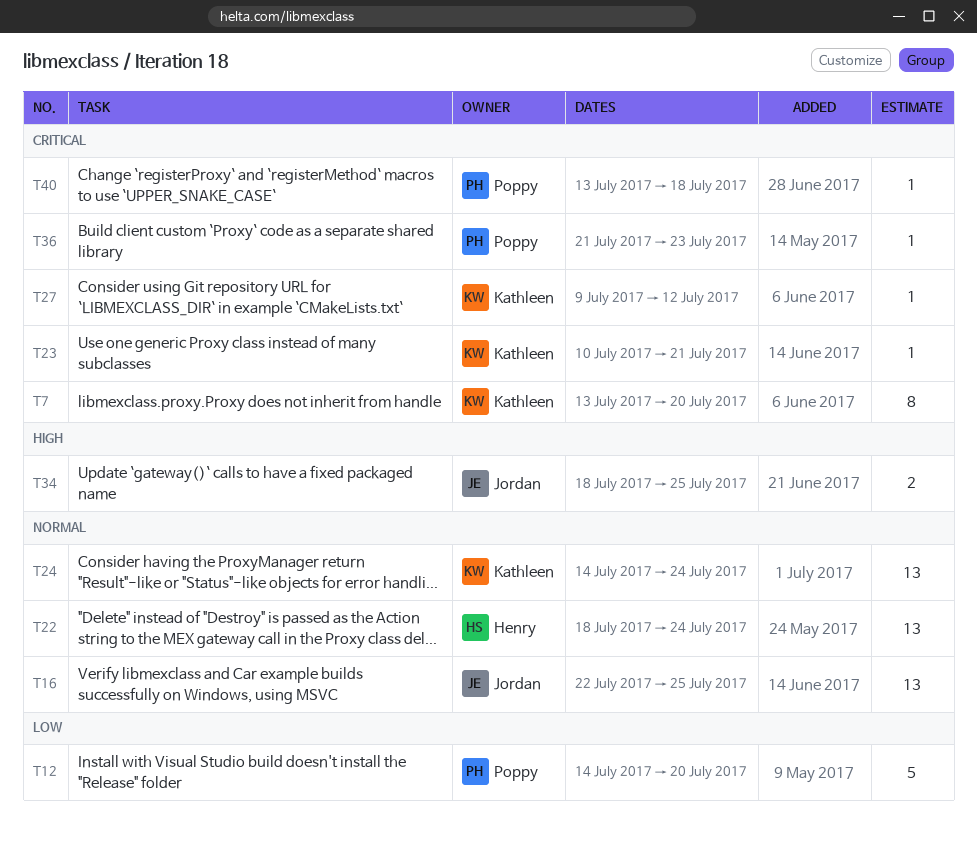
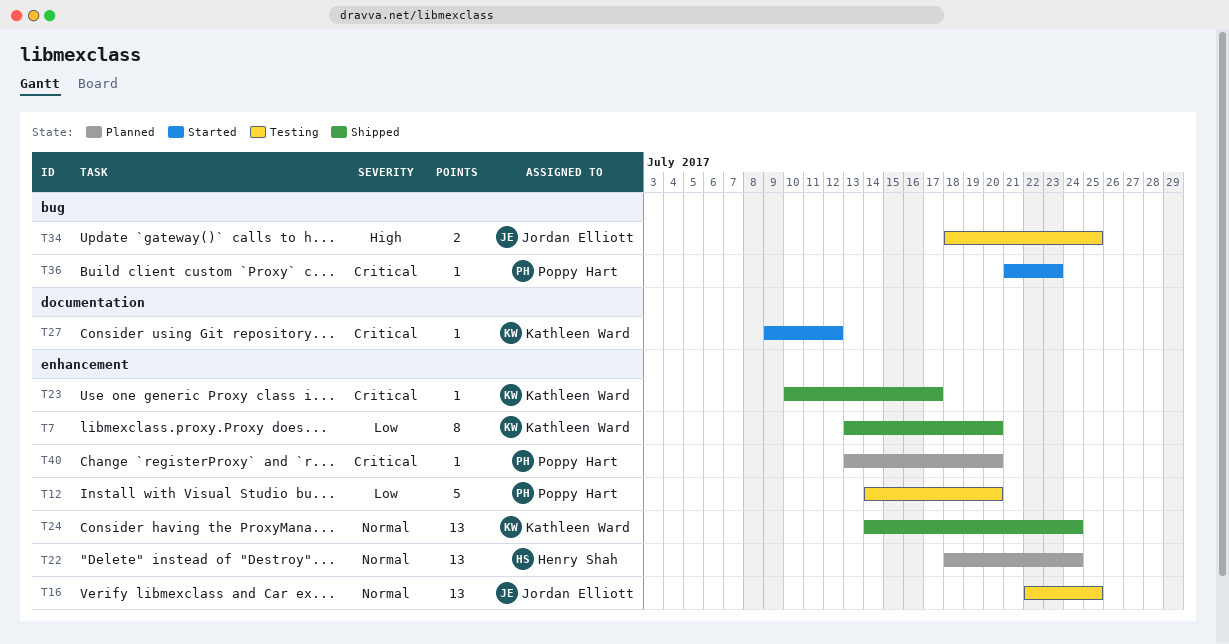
T7, priority: Critical -> Low
T23, due: Jul 21 -> Jul 17
T40, due: Jul 18 -> Jul 20

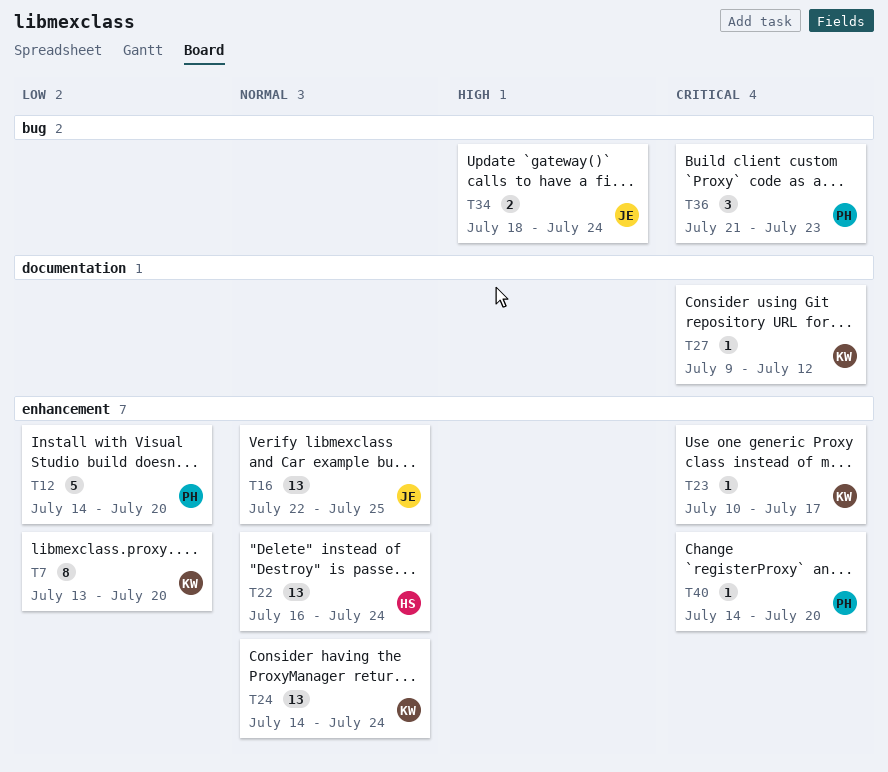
T22, start: Jul 18 -> Jul 16
T34, due: Jul 25 -> Jul 24
T36, estimate: 1 -> 3
T40, start: Jul 13 -> Jul 14

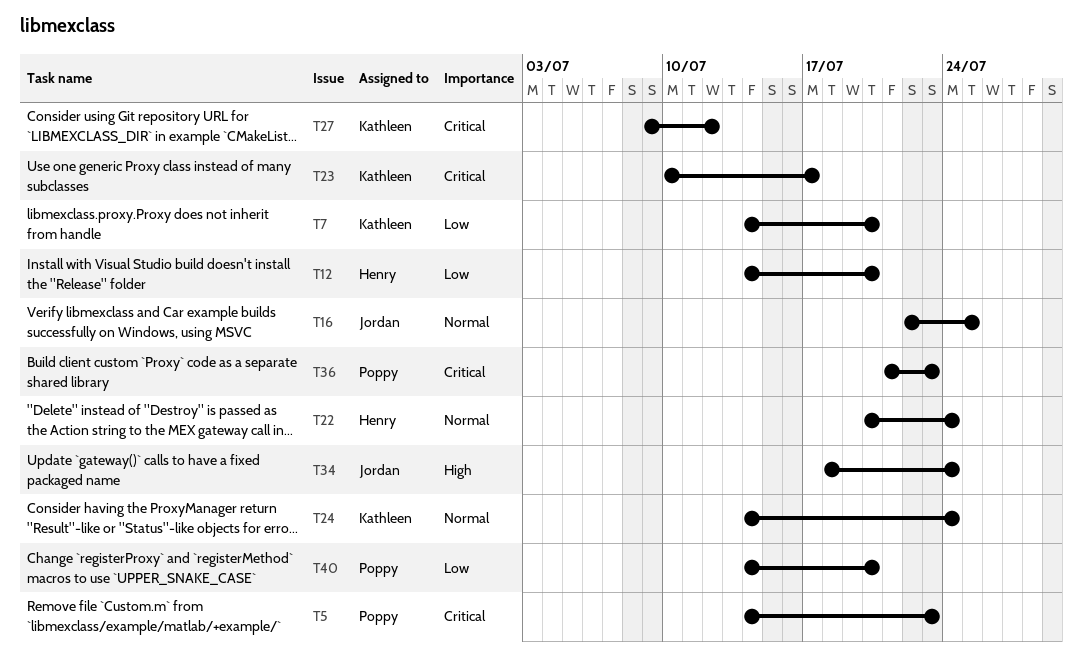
T5: none -> present
T7, start: Jul 13 -> Jul 14
T12, owner: Poppy -> Henry
T22, start: Jul 16 -> Jul 20
T40, priority: Critical -> Low

